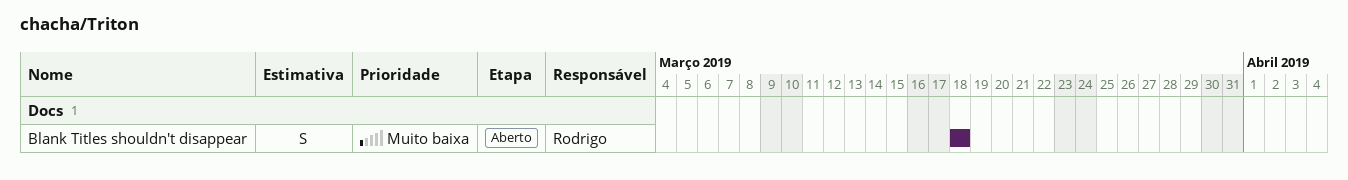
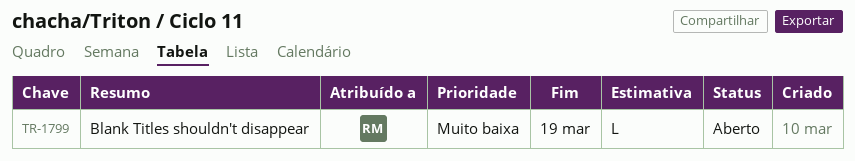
Blank Titles shouldn't disappear, estimate: S -> L
Blank Titles shouldn't disappear, due: Mar 18 -> Mar 19

